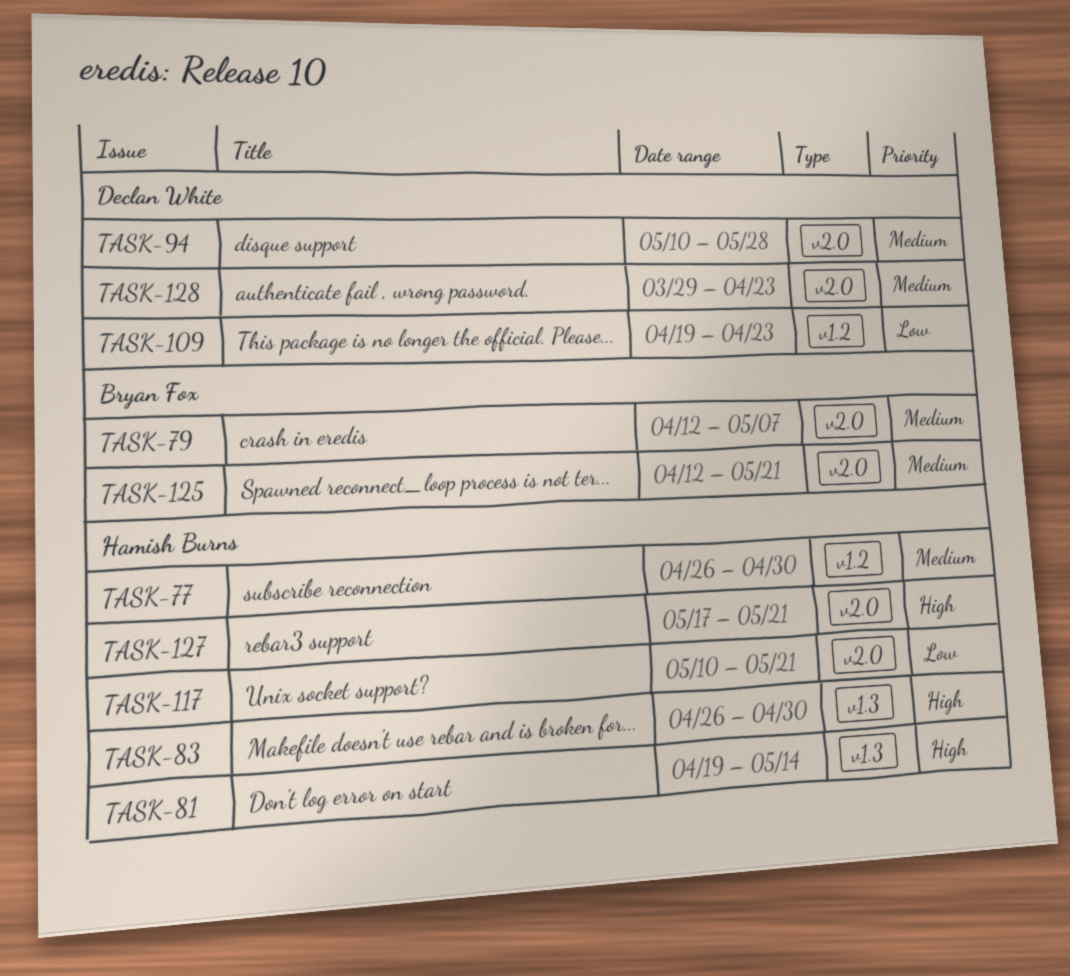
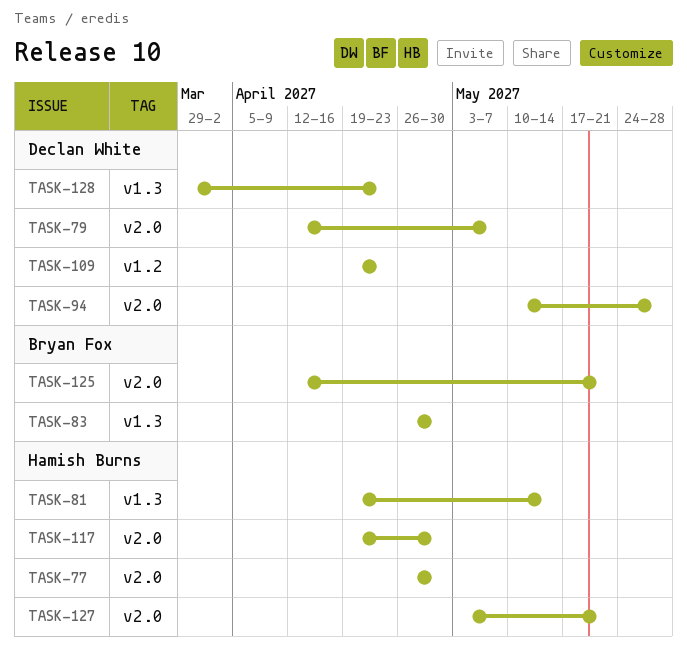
TASK-77, label: v1.2 -> v2.0
TASK-79, owner: Bryan Fox -> Declan White
TASK-83, owner: Hamish Burns -> Bryan Fox
TASK-117, start: May 10 -> Apr 19
TASK-117, due: May 21 -> Apr 30
TASK-127, start: May 17 -> May 3
TASK-128, label: v2.0 -> v1.3

